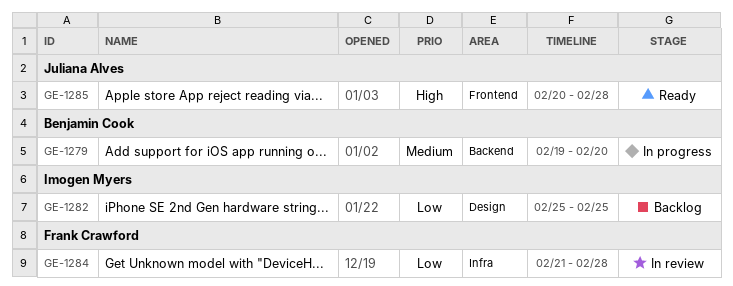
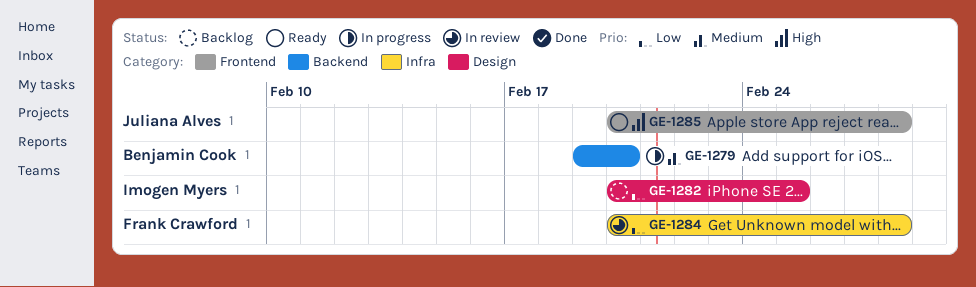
GE-1282, start: Feb 25 -> Feb 20
GE-1284, start: Feb 21 -> Feb 20

